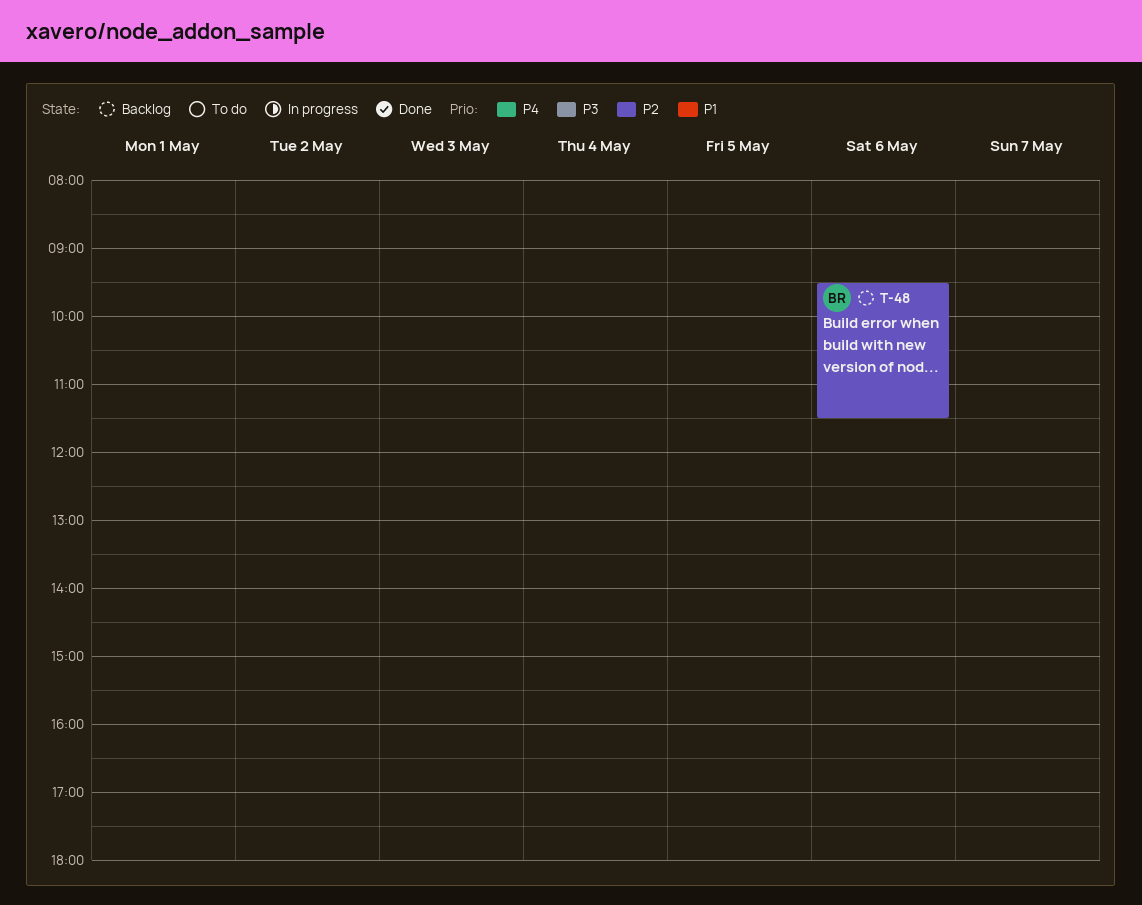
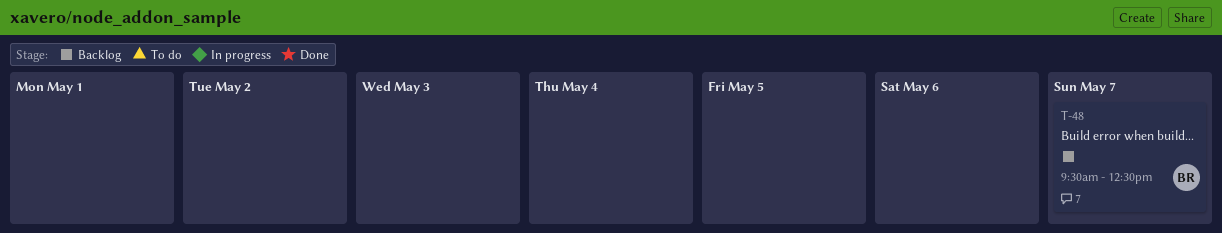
T-48, day: May 6 -> May 7
T-48, ends: 11:30 -> 12:30

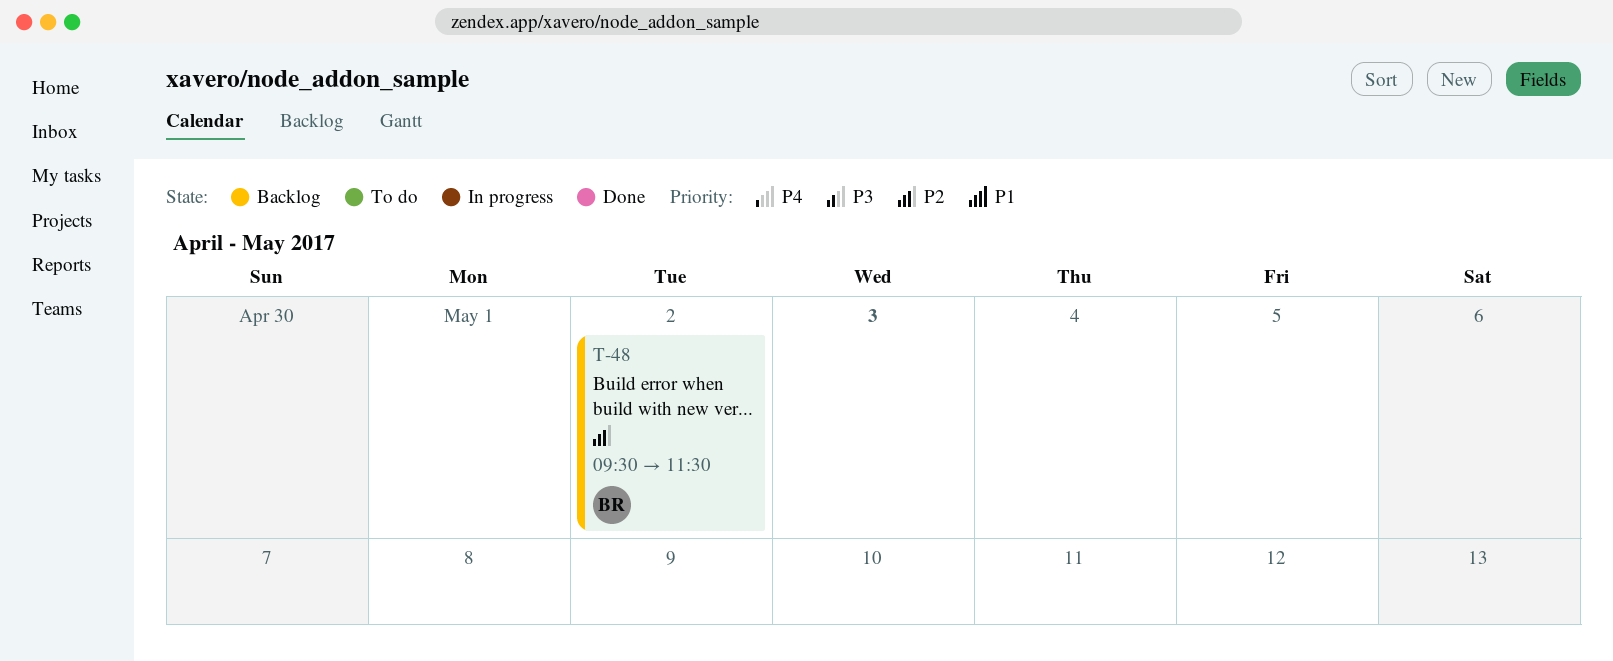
T-48, day: May 7 -> May 2
T-48, ends: 12:30 -> 11:30

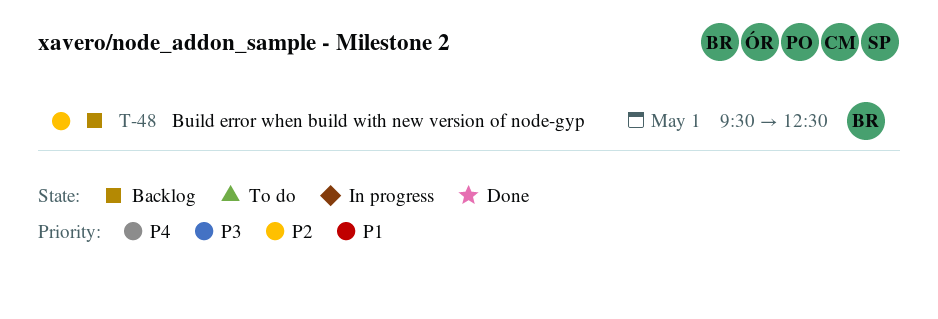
T-48, day: May 2 -> May 1
T-48, ends: 11:30 -> 12:30

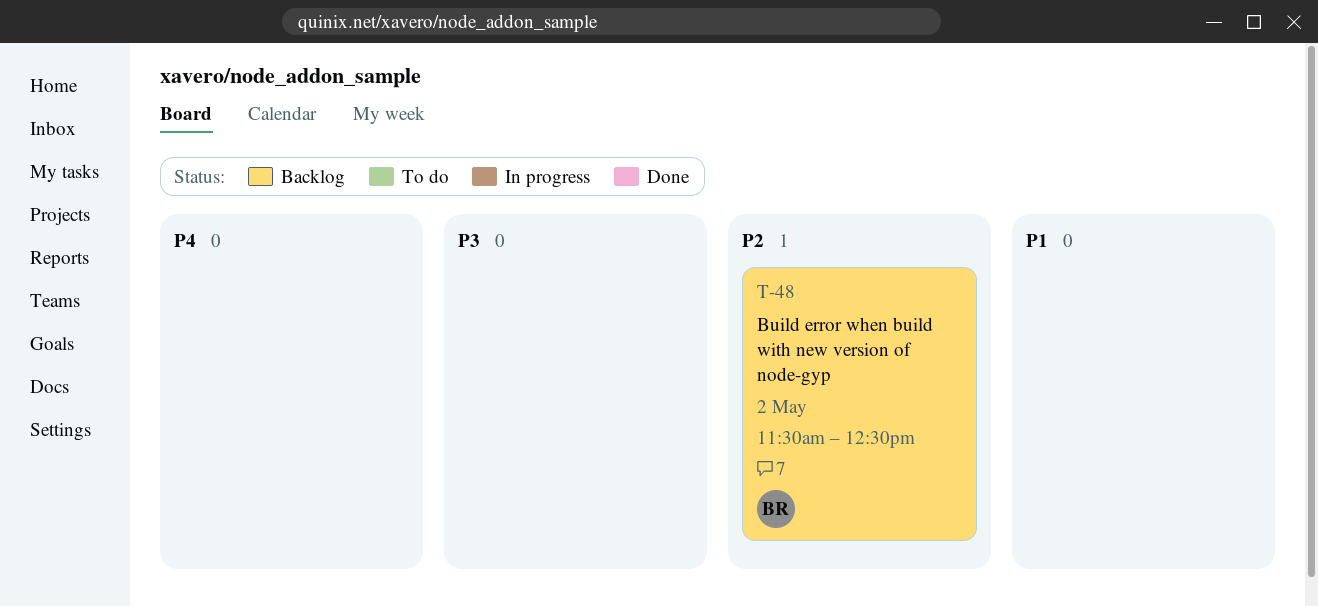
T-48, day: May 1 -> May 2
T-48, begins: 09:30 -> 11:30

